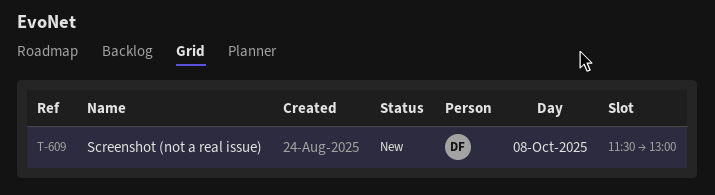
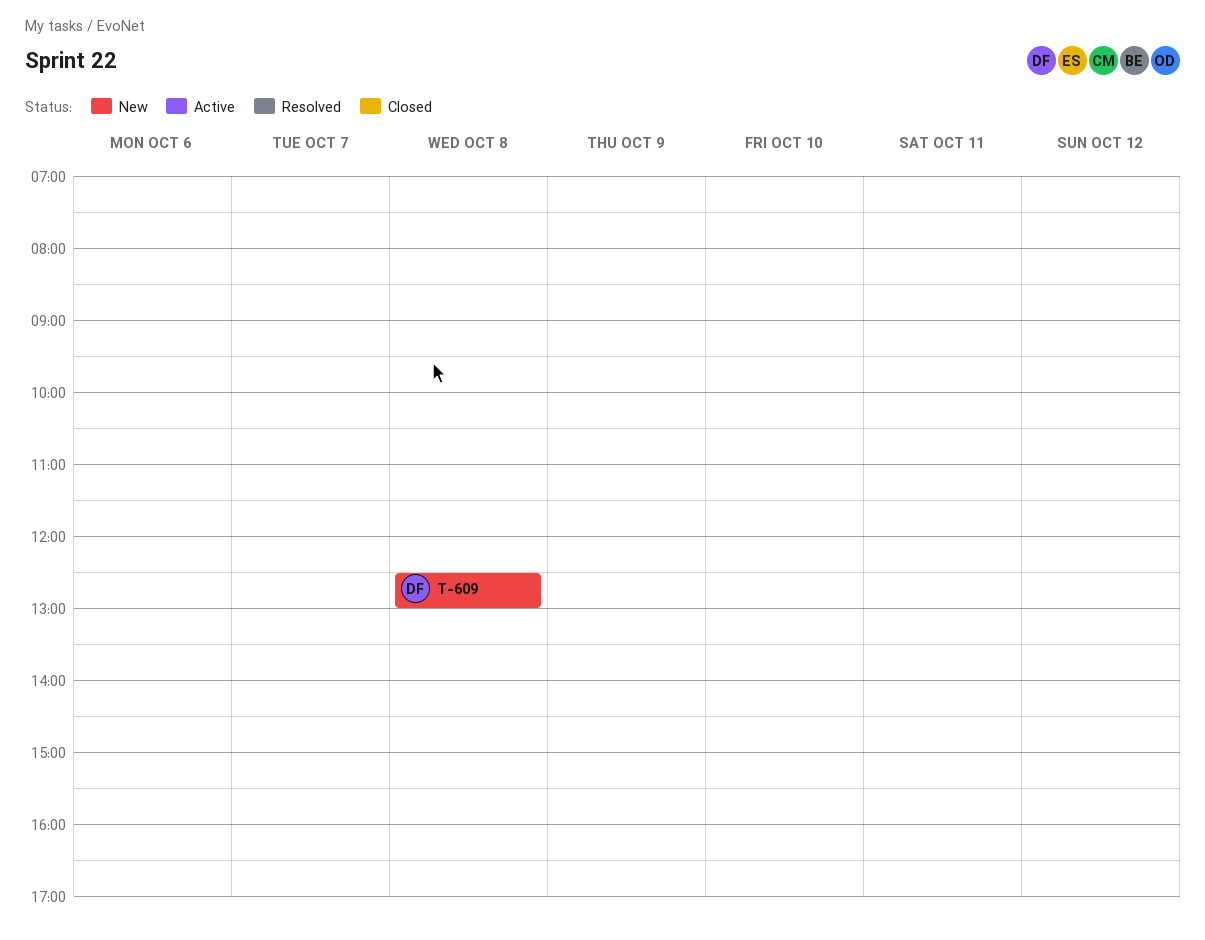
T-609, begins: 11:30 -> 12:30

